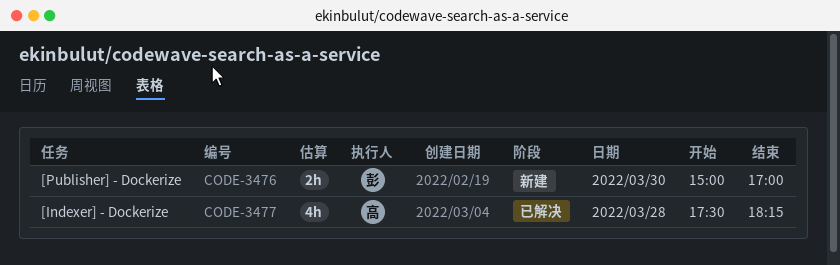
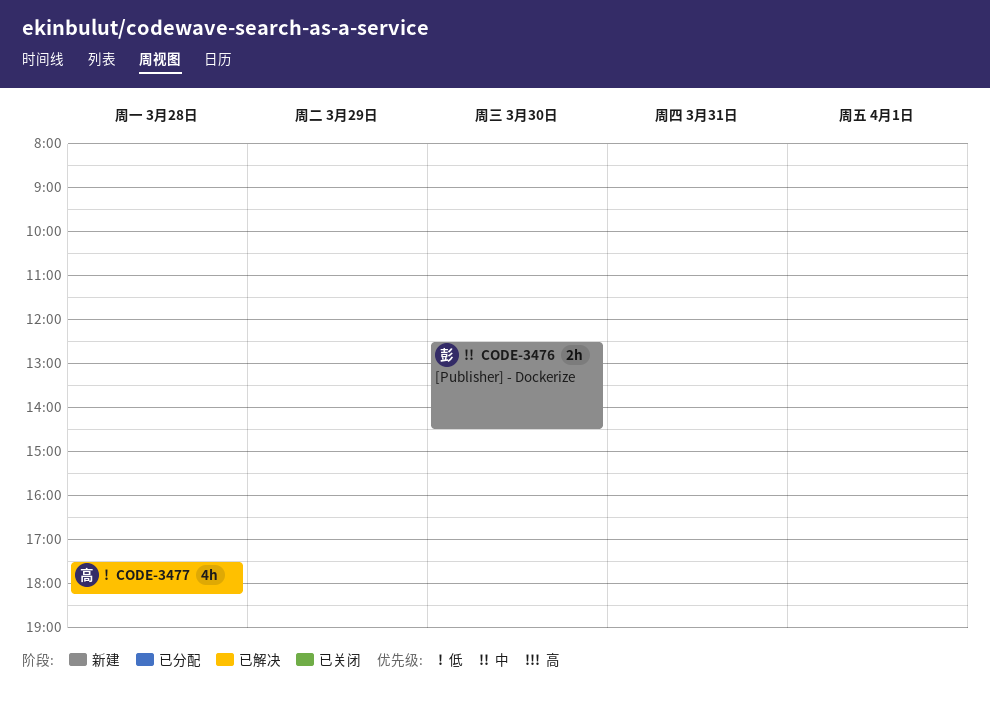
CODE-3476, begins: 15:00 -> 12:30
CODE-3476, ends: 17:00 -> 14:30

